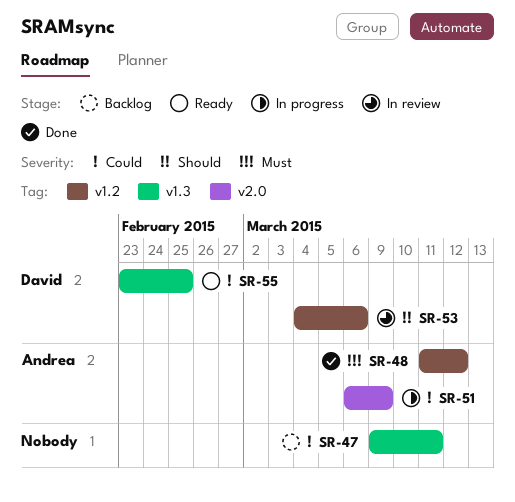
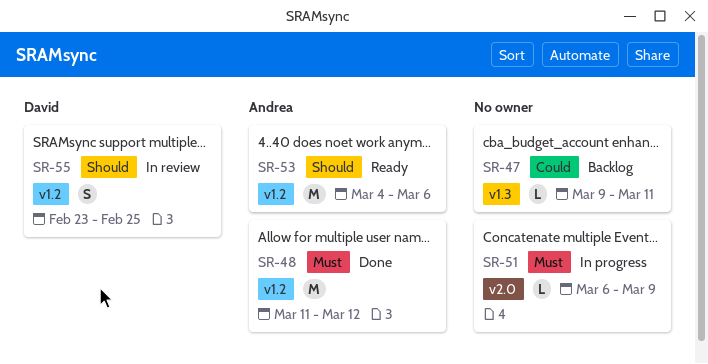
SR-51, owner: Andrea -> none
SR-51, priority: Could -> Must
SR-53, status: In review -> Ready
SR-53, owner: David -> Andrea
SR-55, status: Ready -> In review
SR-55, priority: Could -> Should
SR-55, label: v1.3 -> v1.2

